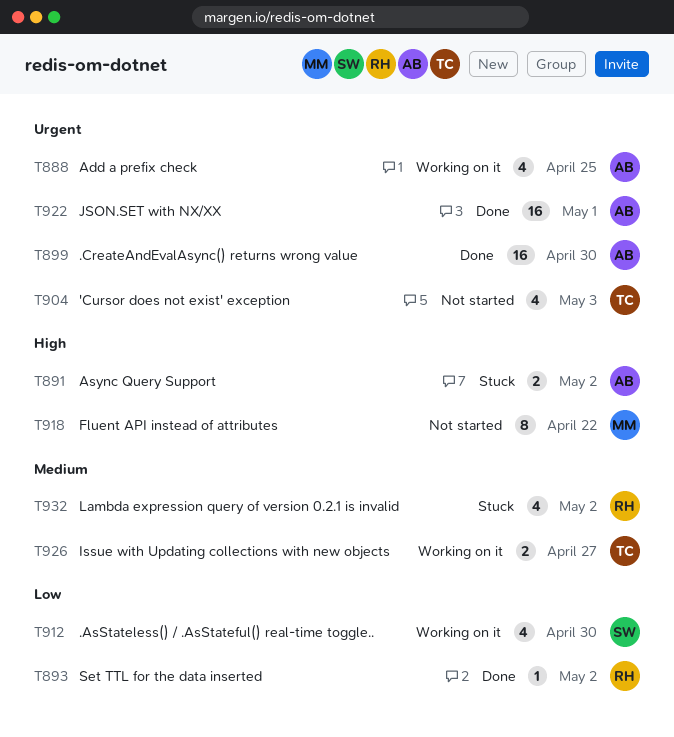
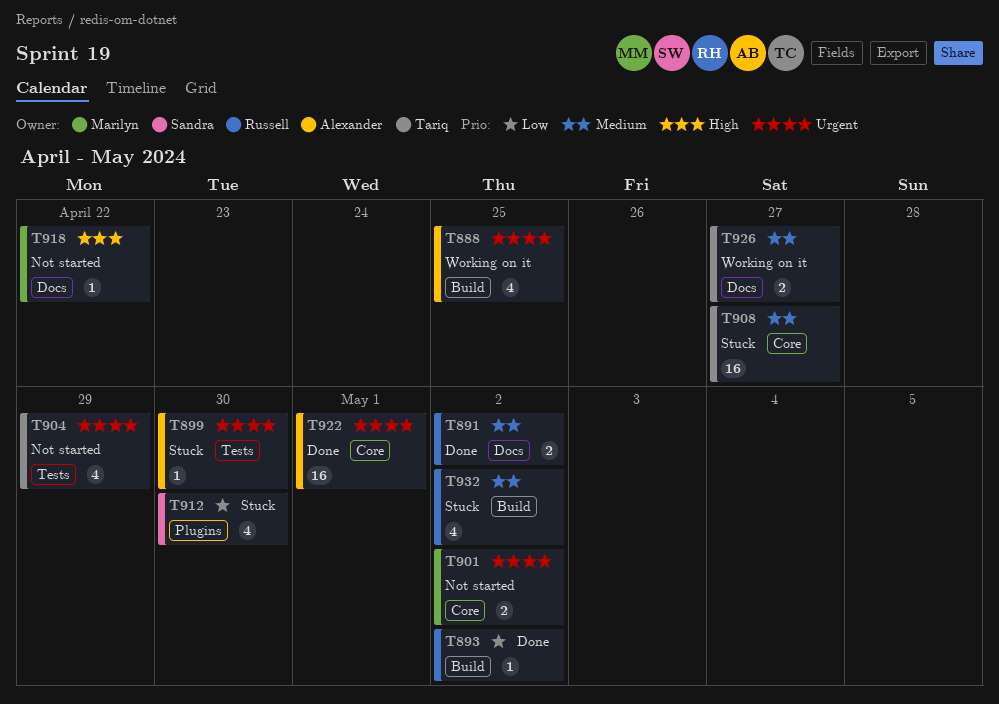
T891, status: Stuck -> Done
T891, owner: Alexander -> Russell
T891, priority: High -> Medium
T899, status: Done -> Stuck
T899, estimate: 16 -> 1
T901: none -> present
T904, due: May 3 -> Apr 29
T908: none -> present
T912, status: Working on it -> Stuck
T918, estimate: 8 -> 1

